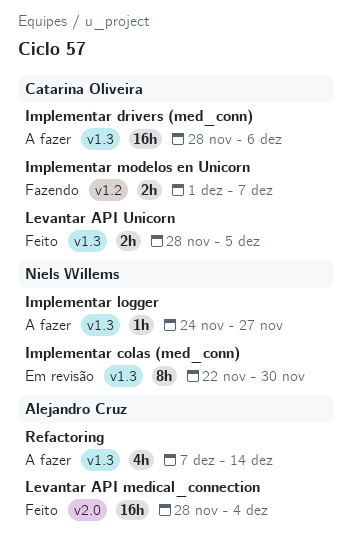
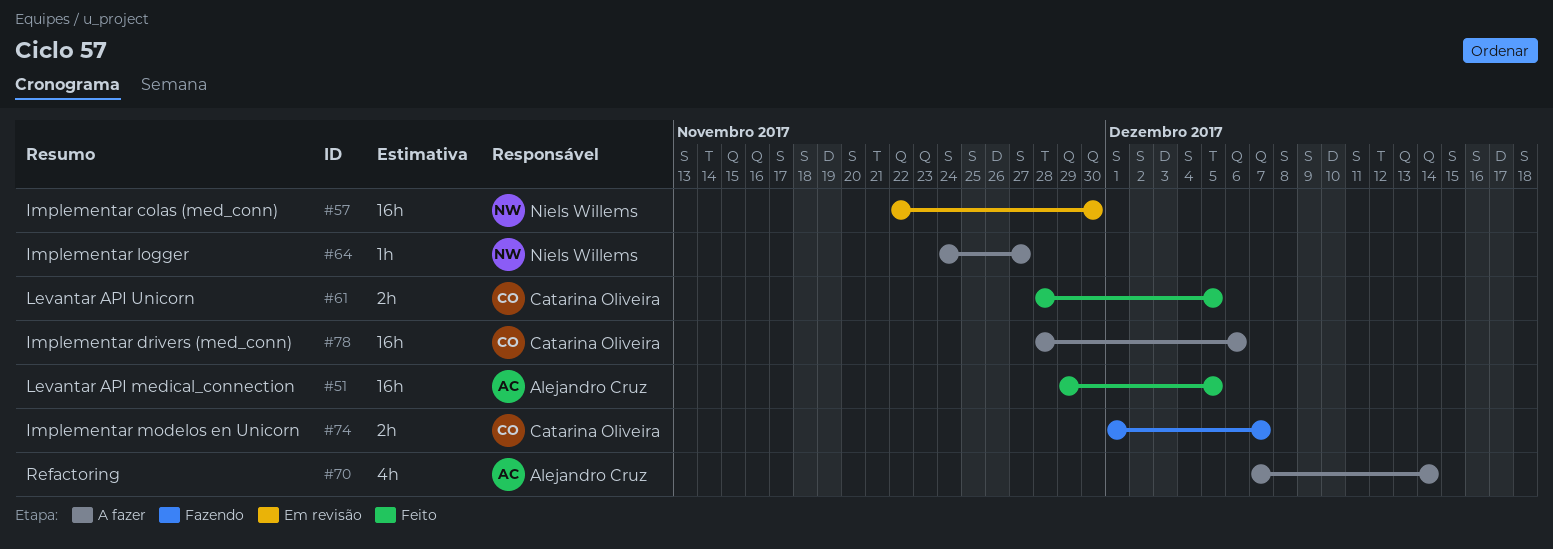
Implementar colas (med_conn), estimate: 8h -> 16h
Levantar API medical_connection, start: Nov 28 -> Nov 29
Levantar API medical_connection, due: Dec 4 -> Dec 5

